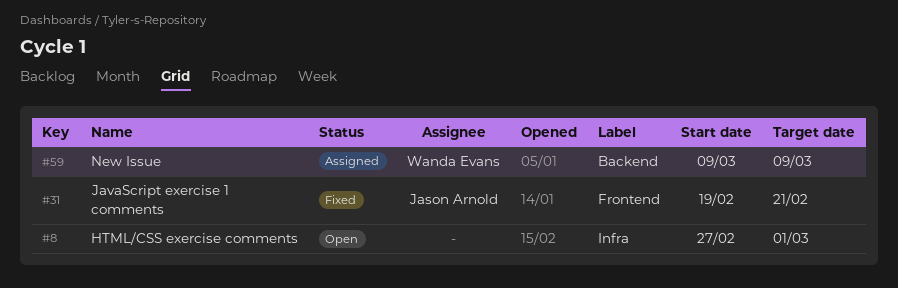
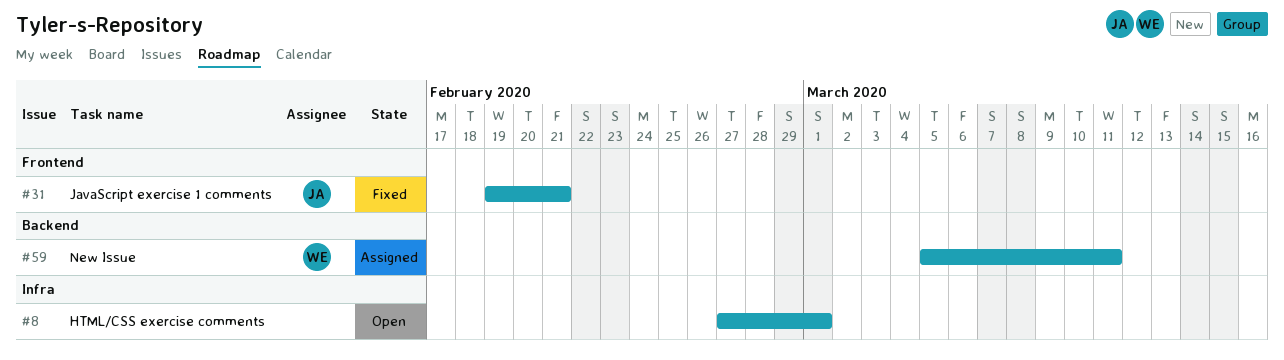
#59, start: Mar 9 -> Mar 5
#59, due: Mar 9 -> Mar 11

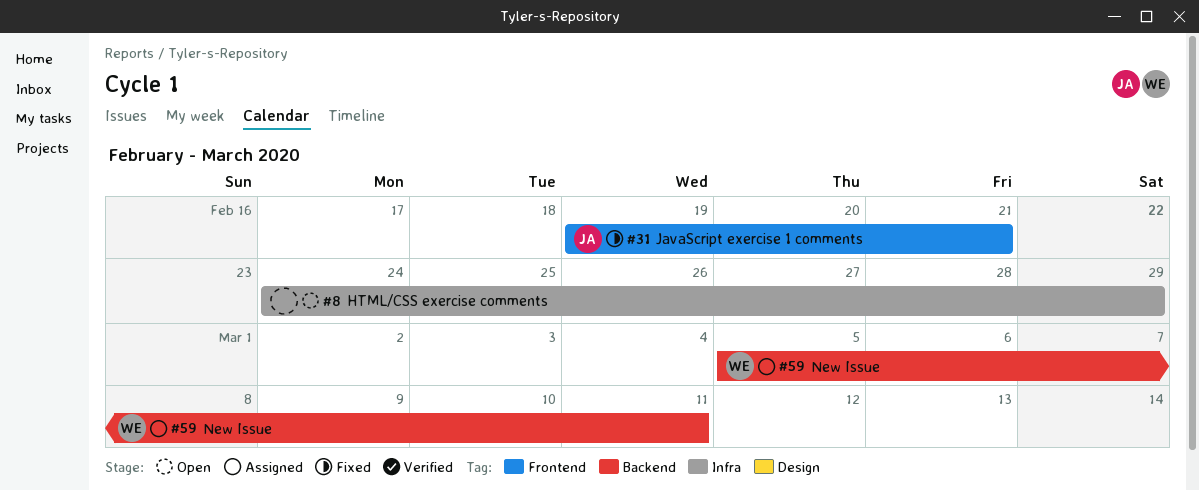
#8, start: Feb 27 -> Feb 24
#8, due: Mar 1 -> Feb 29

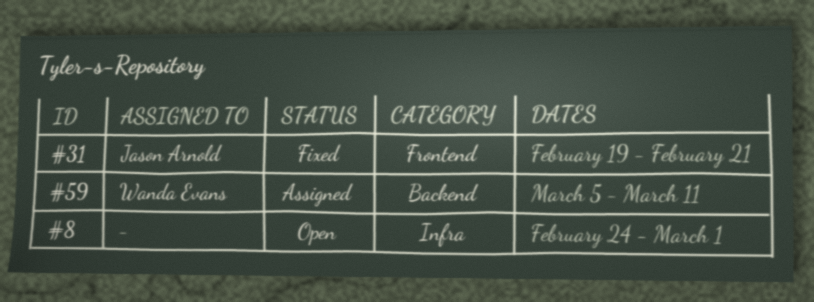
#8, due: Feb 29 -> Mar 1

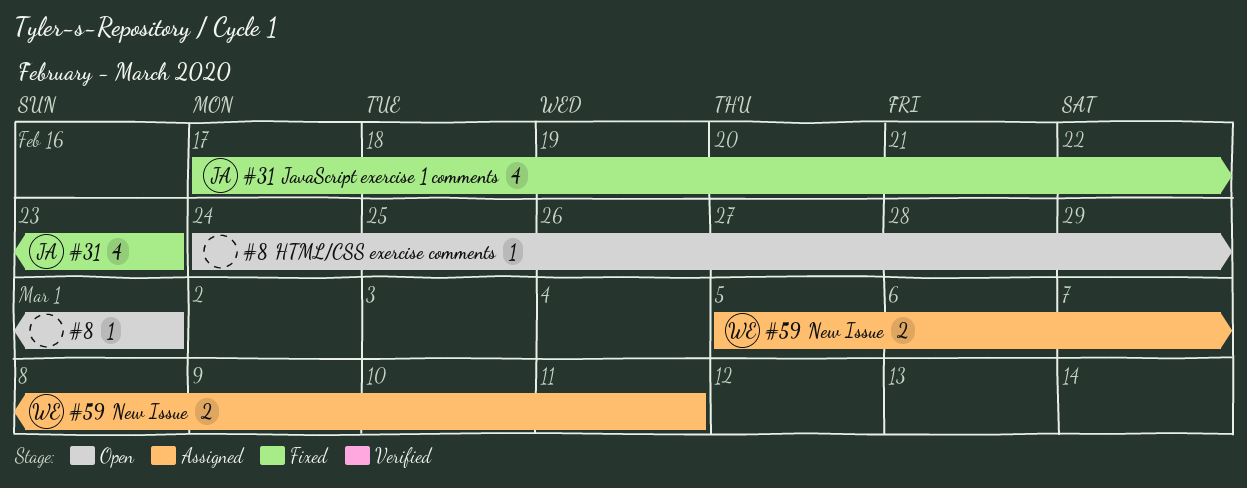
#31, start: Feb 19 -> Feb 17
#31, due: Feb 21 -> Feb 23

